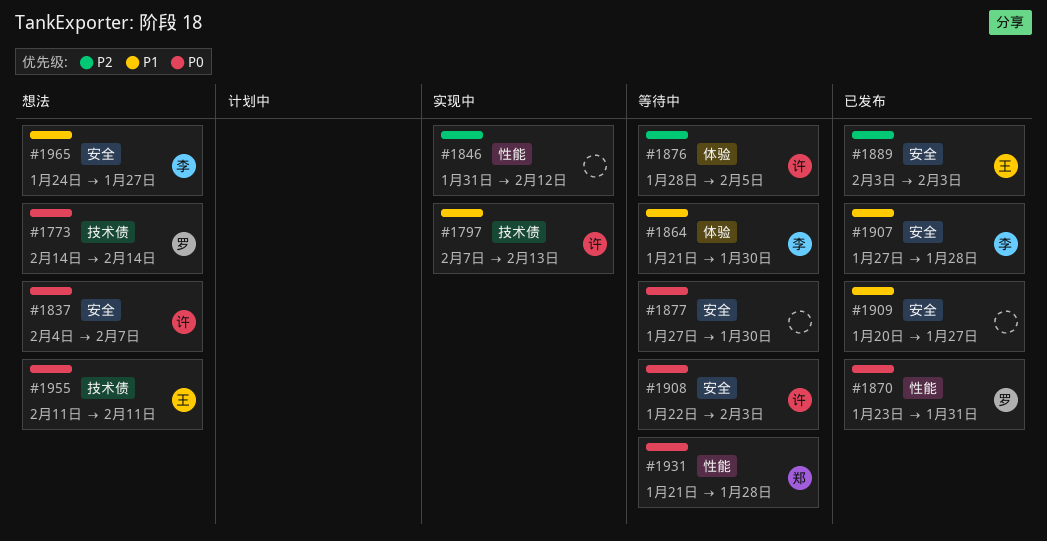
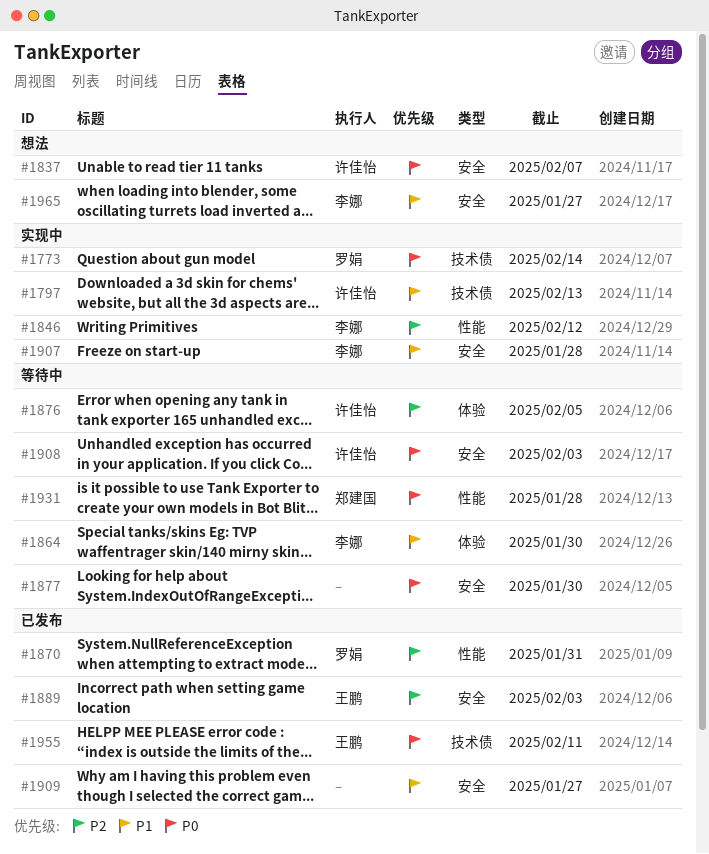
#1773, status: 想法 -> 实现中
#1846, owner: none -> 李娜
#1870, priority: P0 -> P2
#1907, status: 已发布 -> 实现中
#1955, status: 想法 -> 已发布

